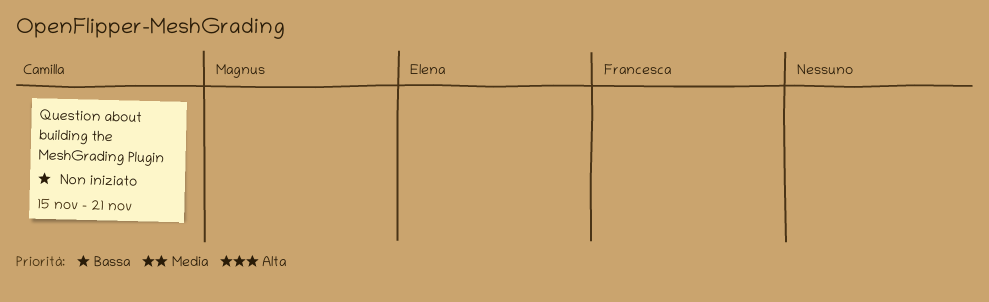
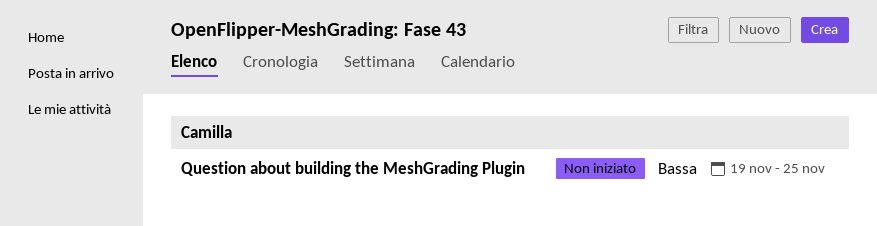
Question about building the MeshGrading Plugin, start: Nov 15 -> Nov 19
Question about building the MeshGrading Plugin, due: Nov 21 -> Nov 25

